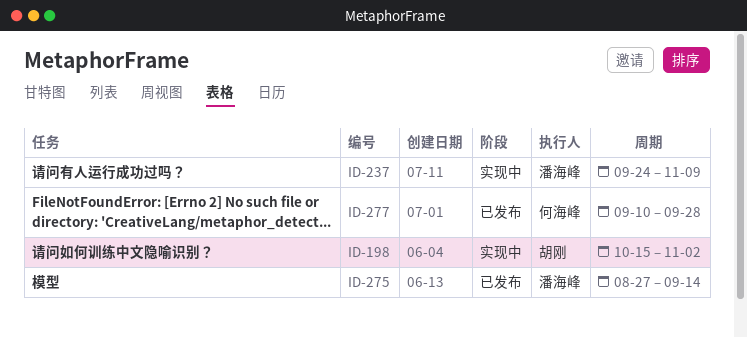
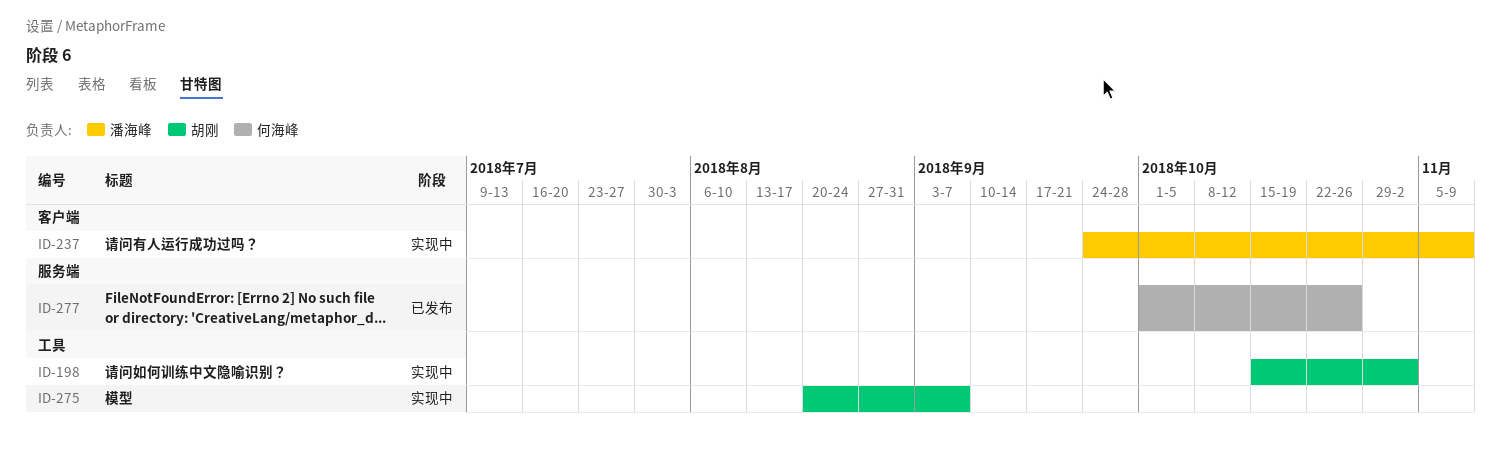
ID-275, status: 已发布 -> 实现中
ID-275, owner: 潘海峰 -> 胡刚
ID-275, start: Aug 27 -> Aug 20
ID-275, due: Sep 14 -> Sep 7
ID-277, start: Sep 10 -> Oct 1
ID-277, due: Sep 28 -> Oct 26

